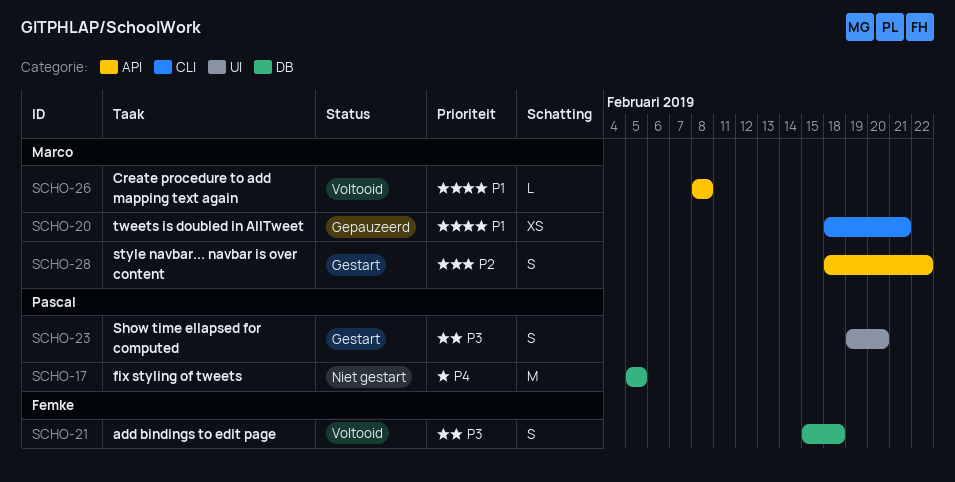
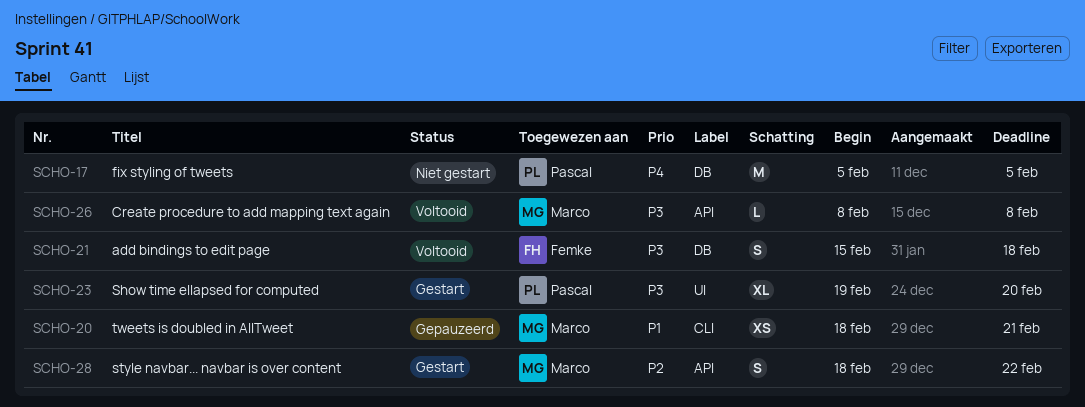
SCHO-23, estimate: S -> XL
SCHO-26, priority: P1 -> P3

